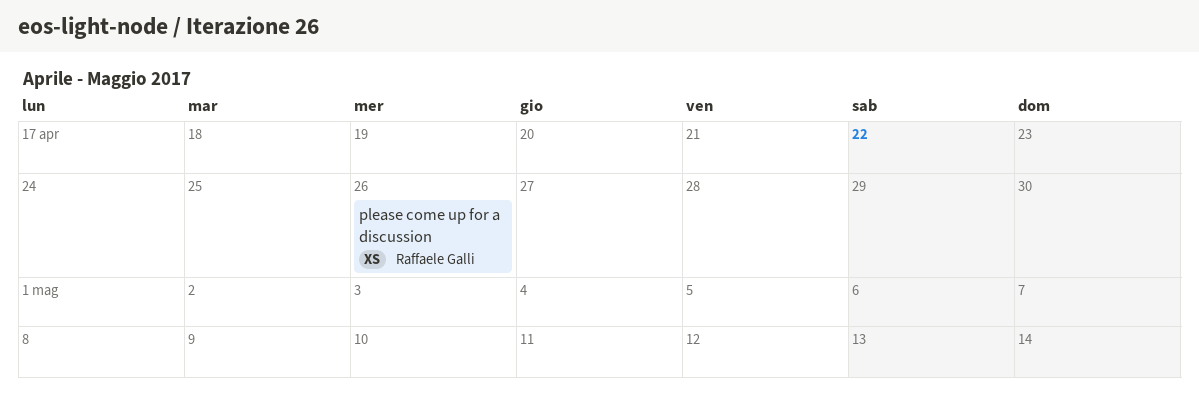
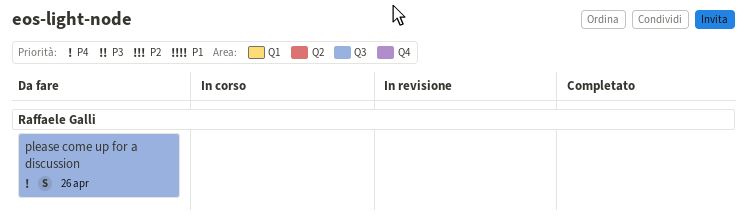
please come up for a discussion, estimate: XS -> S

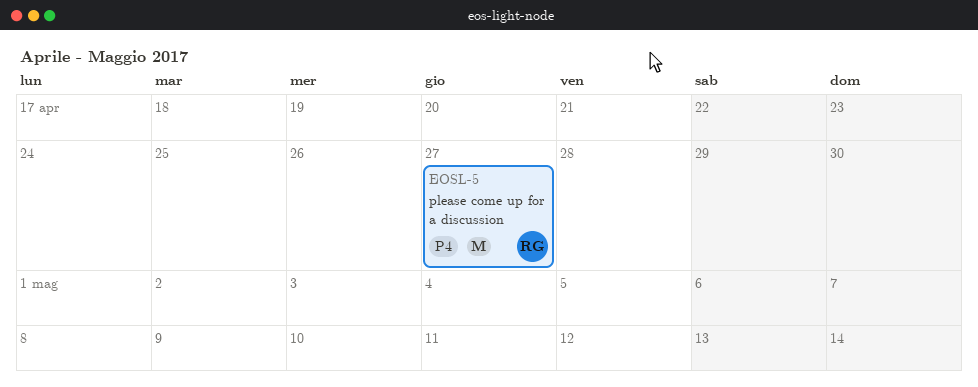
please come up for a discussion, estimate: S -> M
please come up for a discussion, due: Apr 26 -> Apr 27

